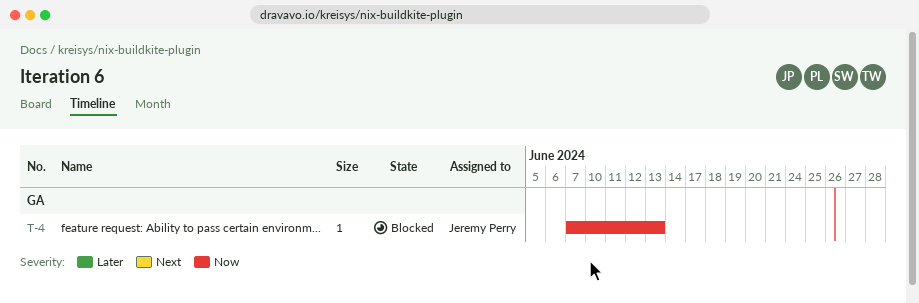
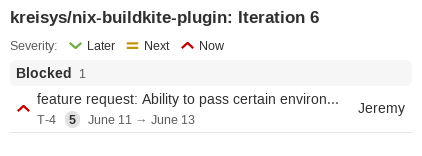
T-4, estimate: 1 -> 5
T-4, start: Jun 7 -> Jun 11

